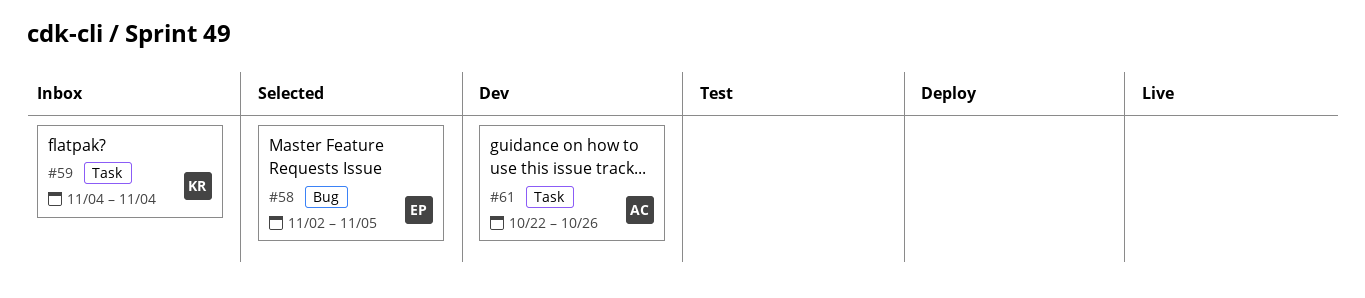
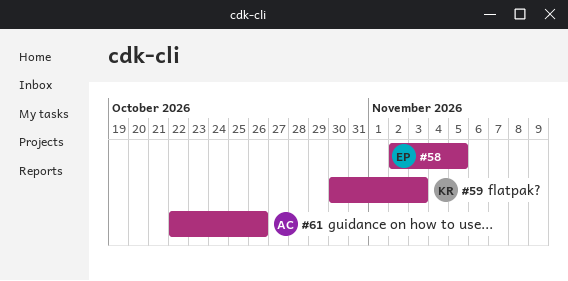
#59, start: Nov 4 -> Oct 30
#59, due: Nov 4 -> Nov 3

